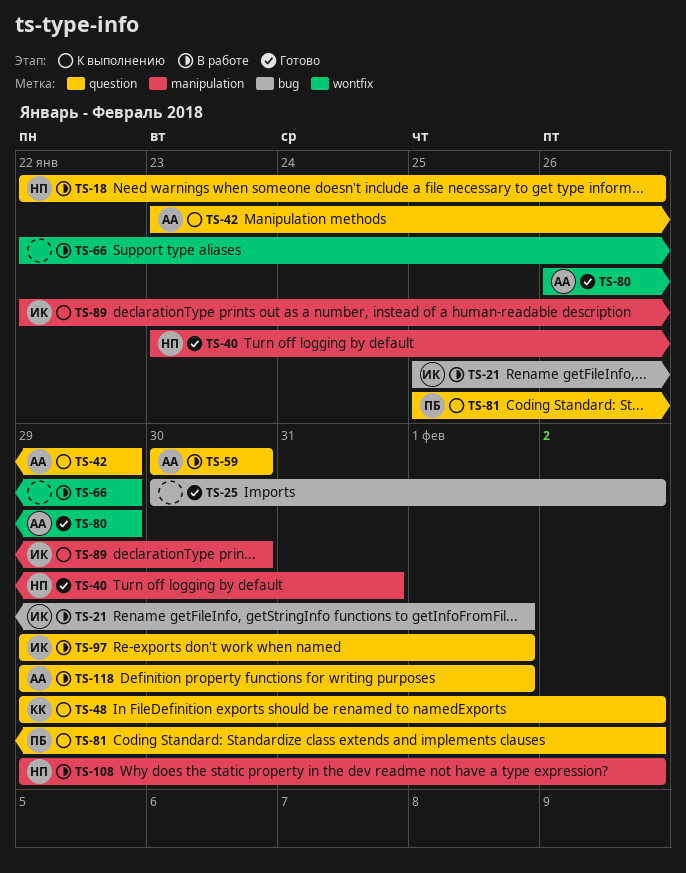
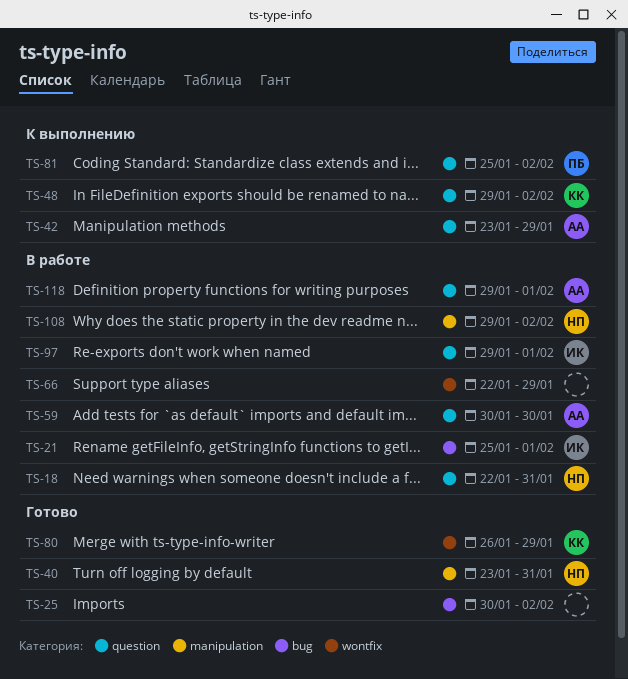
TS-18, due: Jan 26 -> Jan 31
TS-80, owner: АА -> КК
TS-89: present -> none

